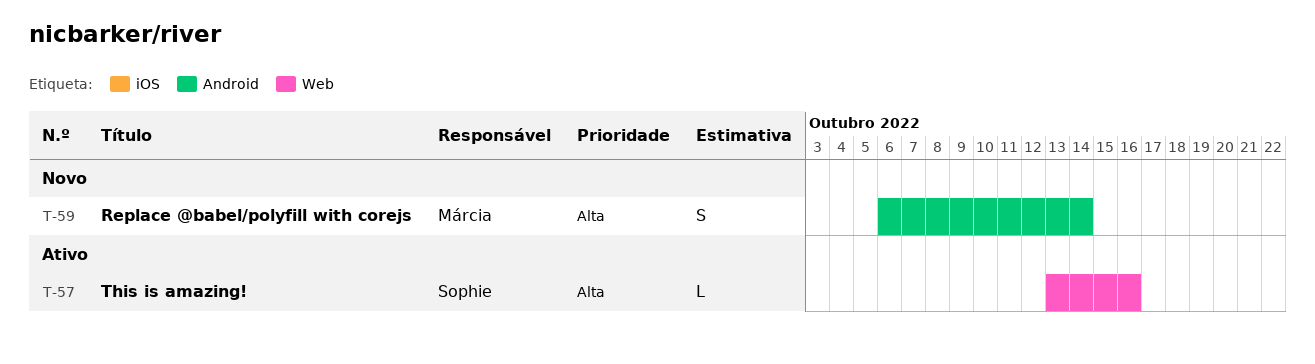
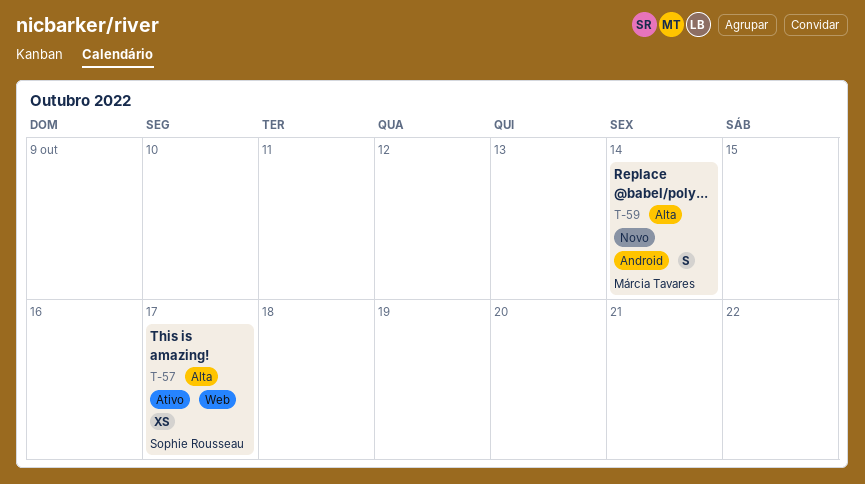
T-57, estimate: L -> XS
T-57, due: Oct 16 -> Oct 17

